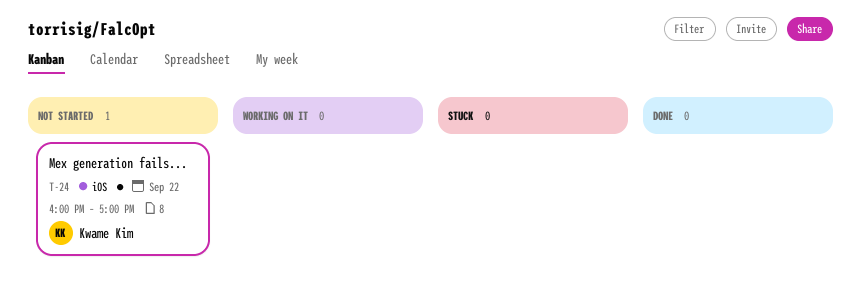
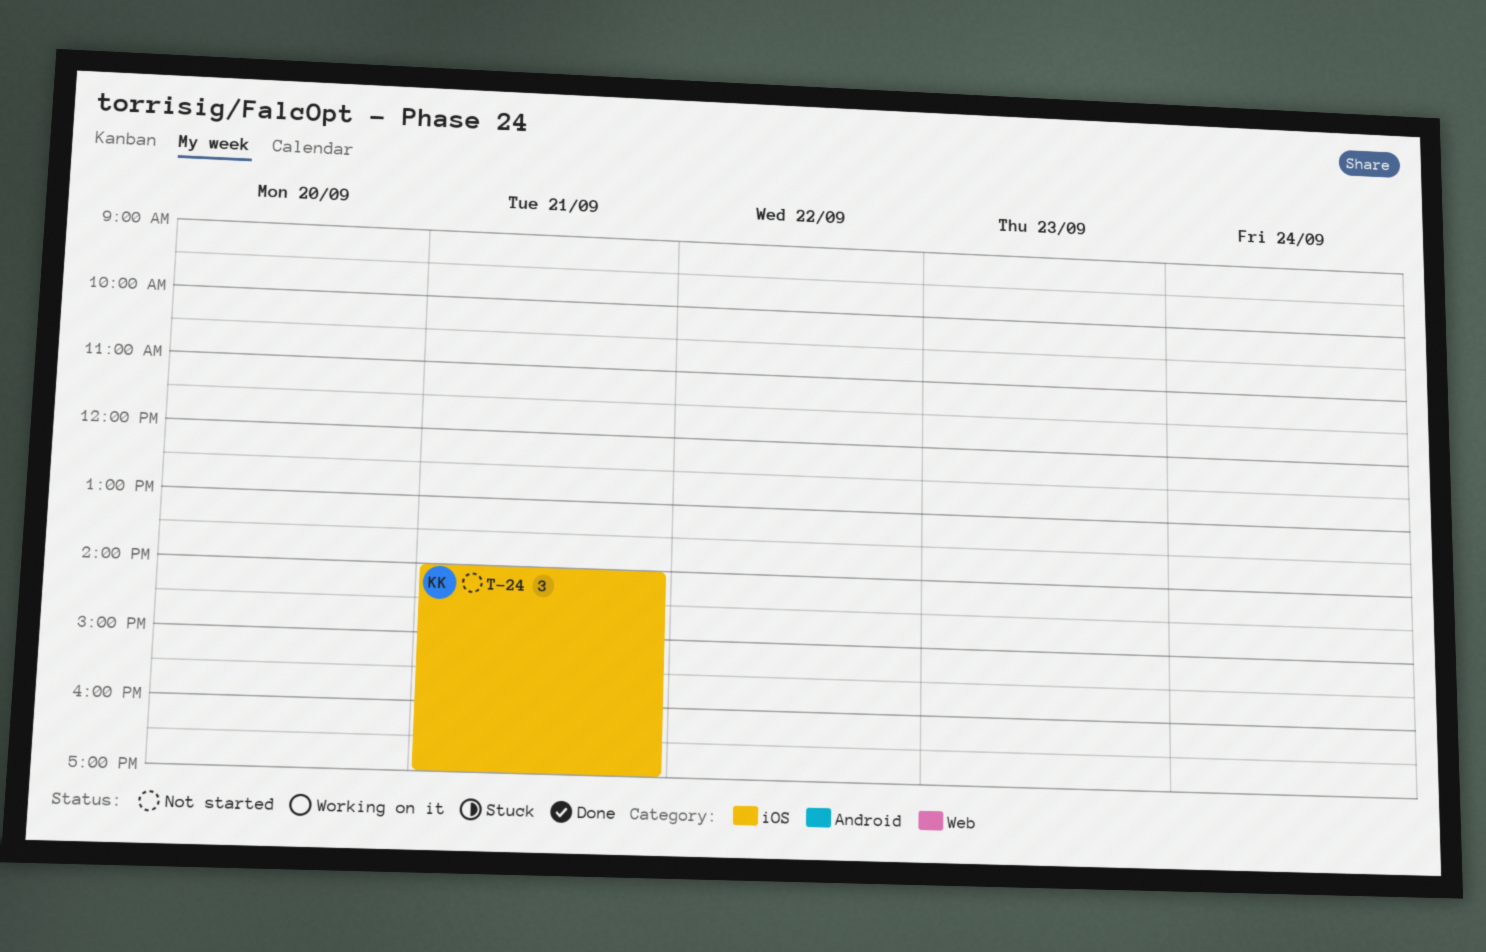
T-24, estimate: 1 -> 3
T-24, day: Sep 22 -> Sep 21
T-24, begins: 16:00 -> 14:00

